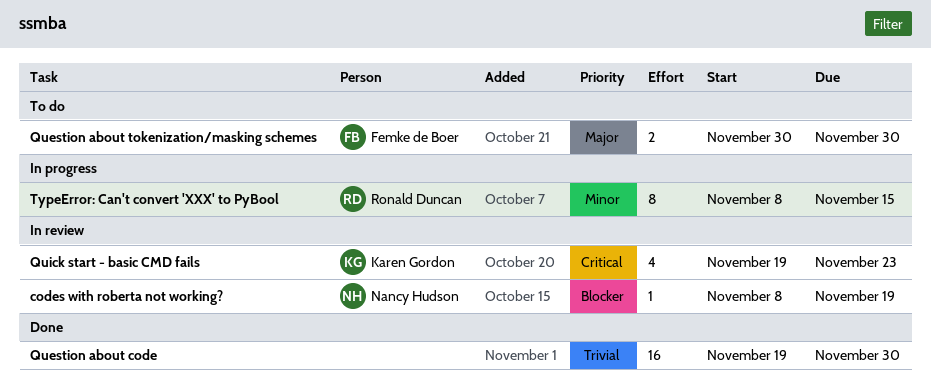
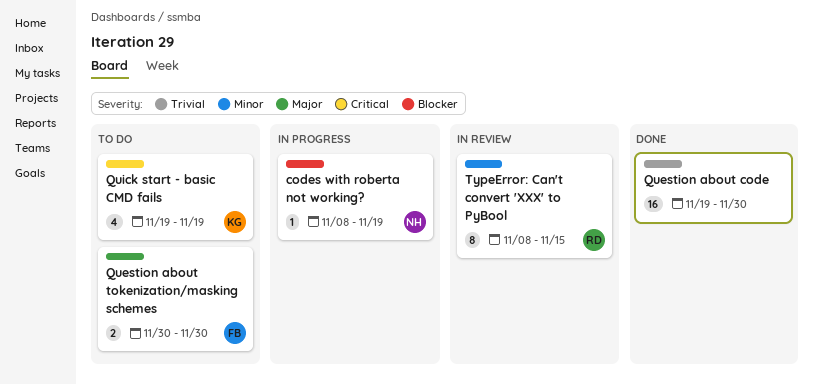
codes with roberta not working?, status: In review -> In progress
Quick start - basic CMD fails, status: In review -> To do
Quick start - basic CMD fails, due: Nov 23 -> Nov 19
TypeError: Can't convert 'XXX' to PyBool, status: In progress -> In review

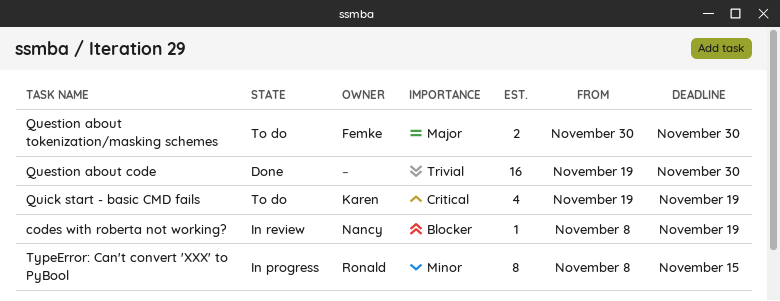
codes with roberta not working?, status: In progress -> In review
TypeError: Can't convert 'XXX' to PyBool, status: In review -> In progress

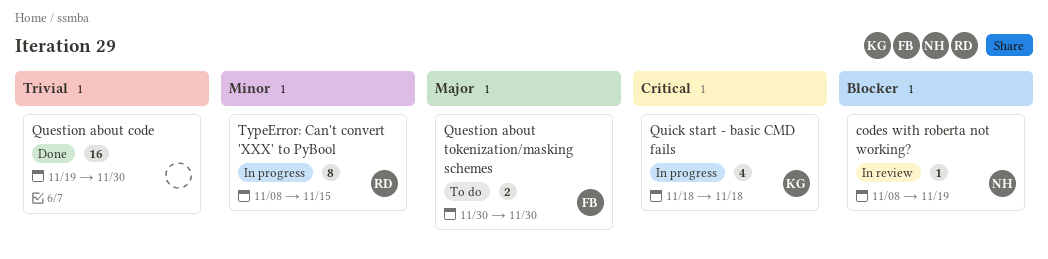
Quick start - basic CMD fails, status: To do -> In progress
Quick start - basic CMD fails, start: Nov 19 -> Nov 18
Quick start - basic CMD fails, due: Nov 19 -> Nov 18

